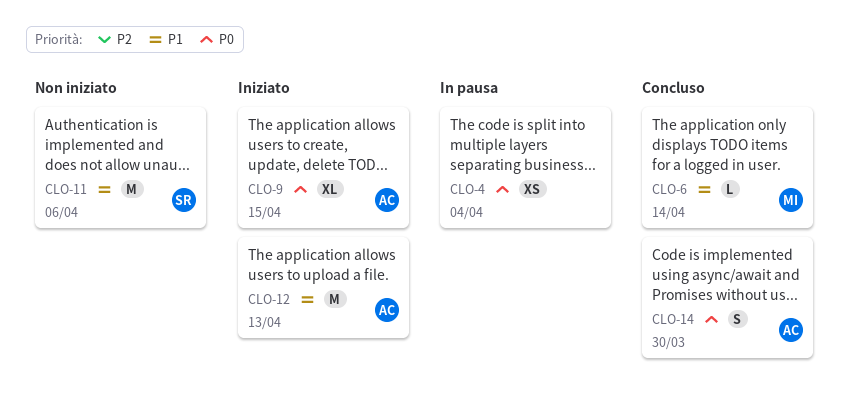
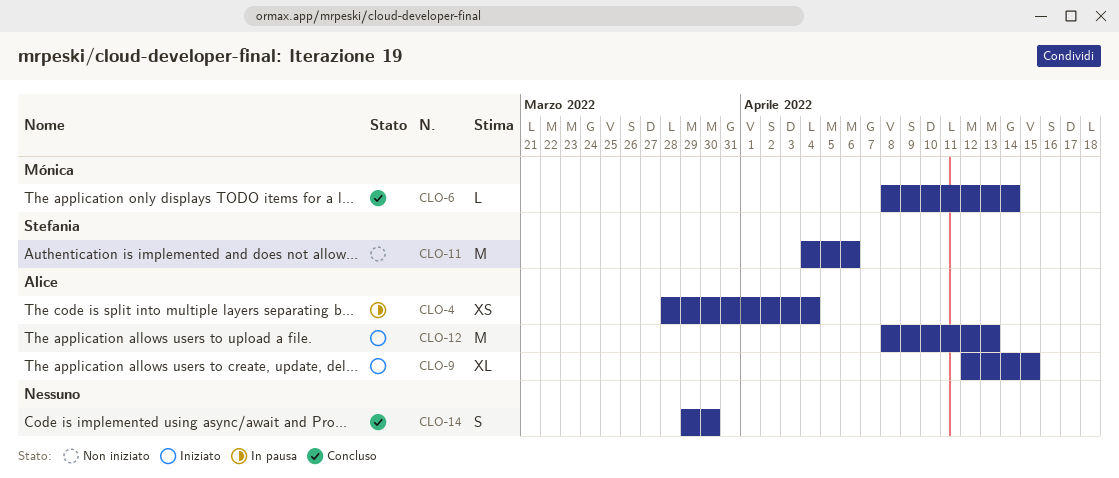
CLO-4, owner: none -> Alice
CLO-14, owner: Alice -> none

